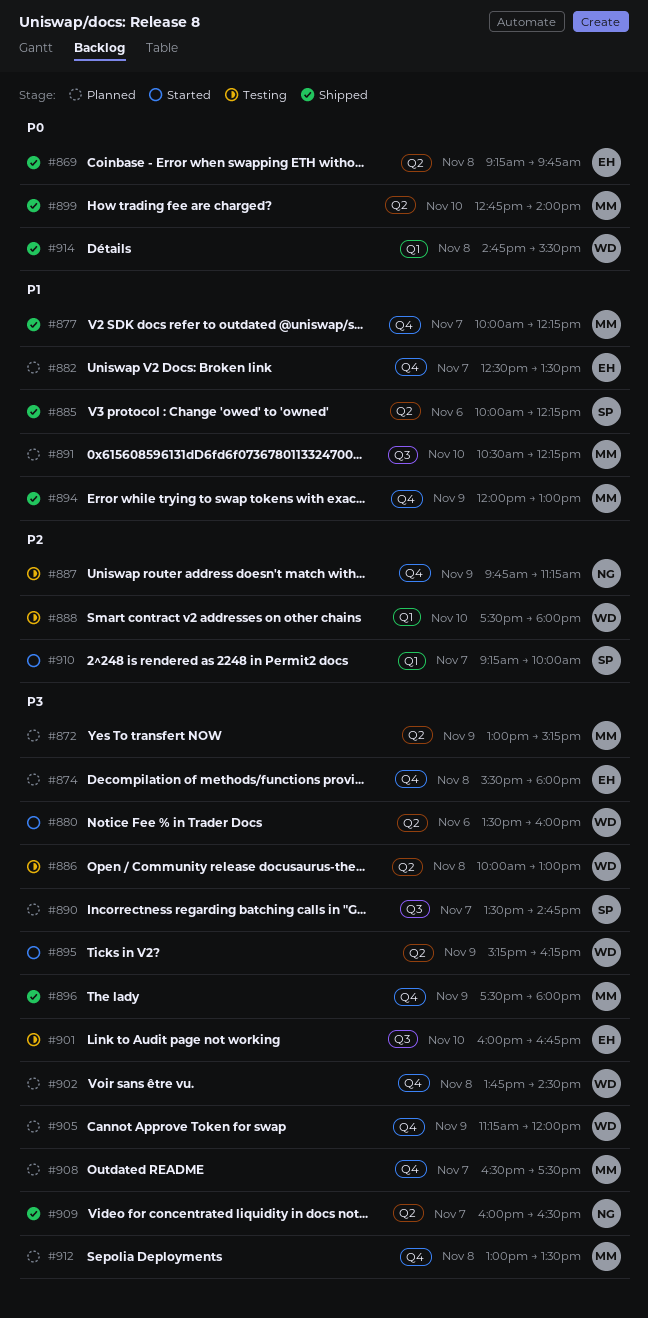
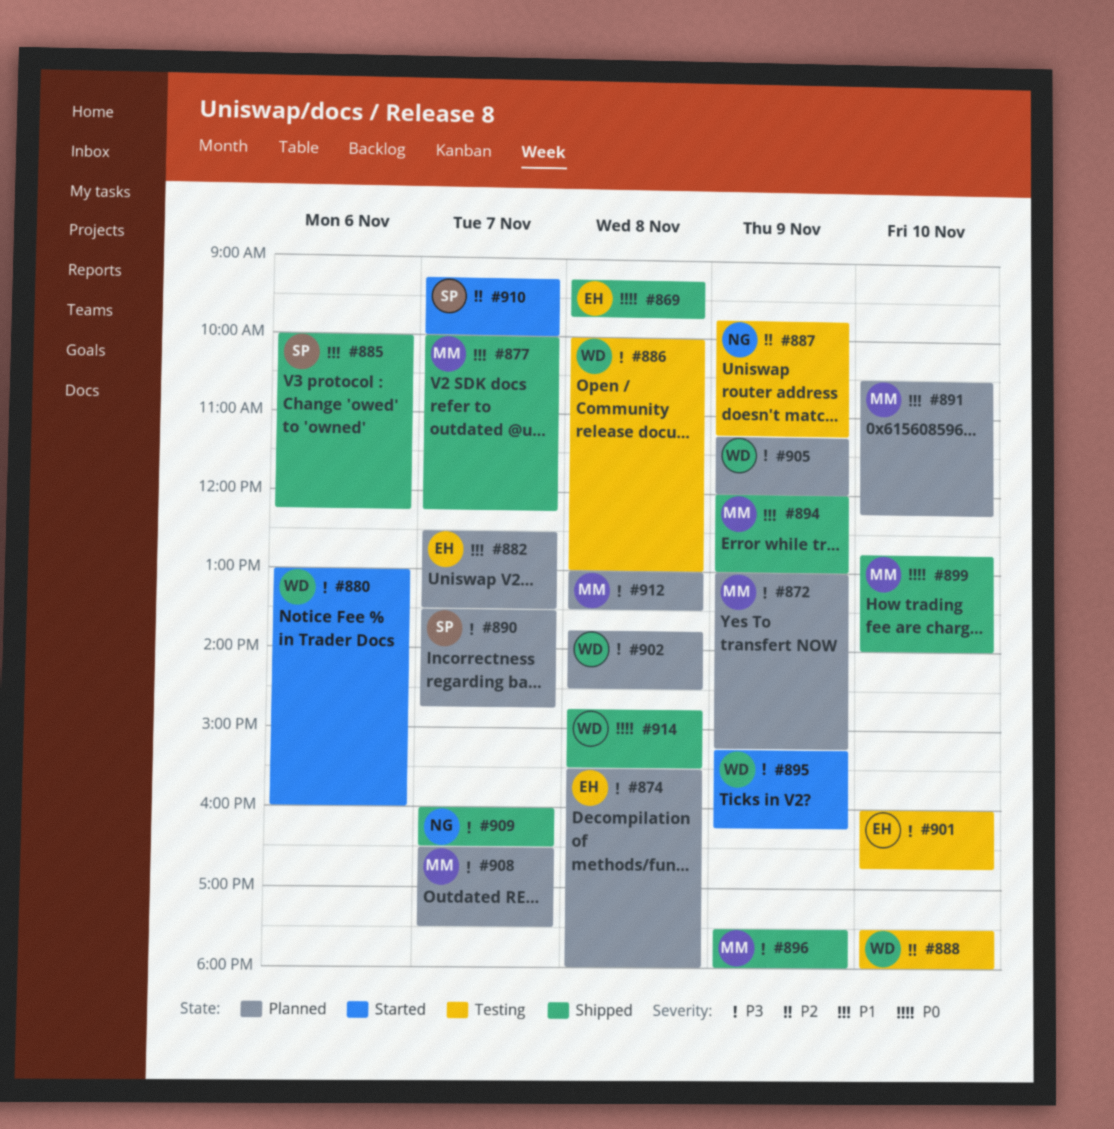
#880, begins: 13:30 -> 13:00

